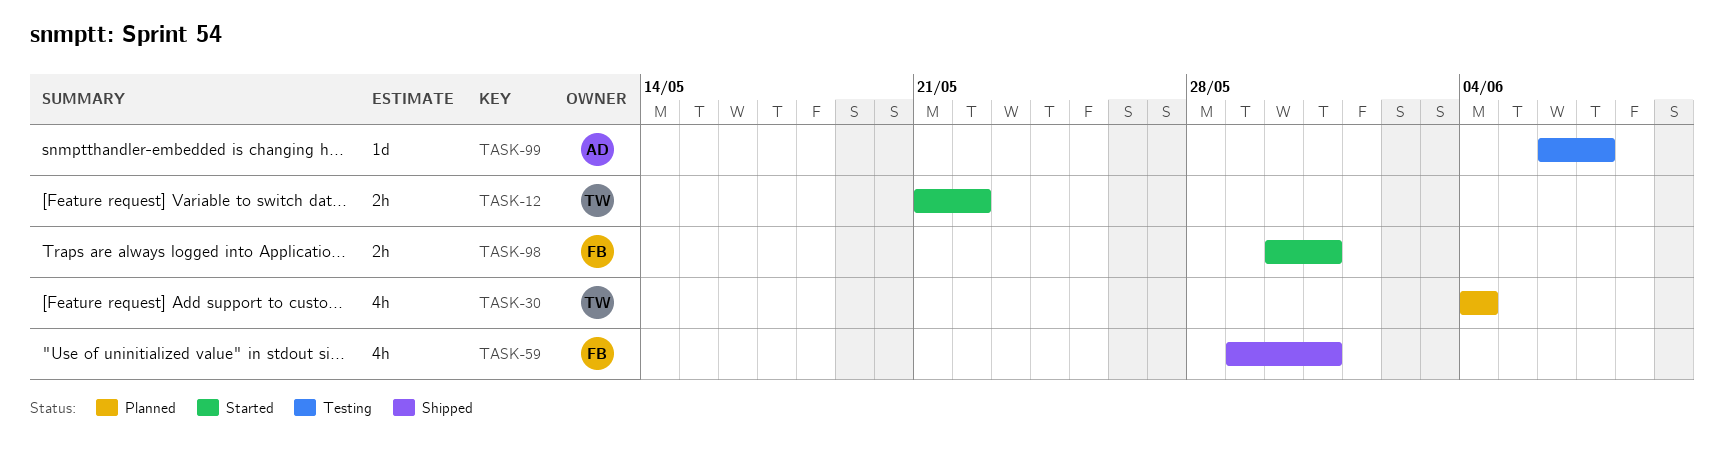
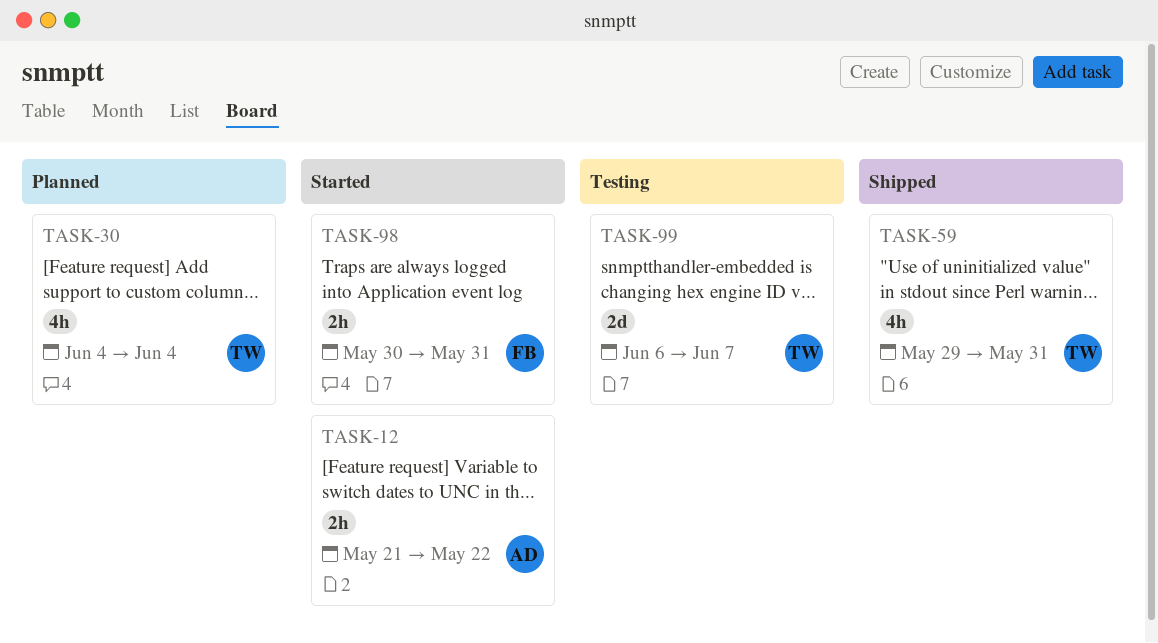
TASK-12, owner: TW -> AD
TASK-59, owner: FB -> TW
TASK-99, owner: AD -> TW
TASK-99, estimate: 1d -> 2d

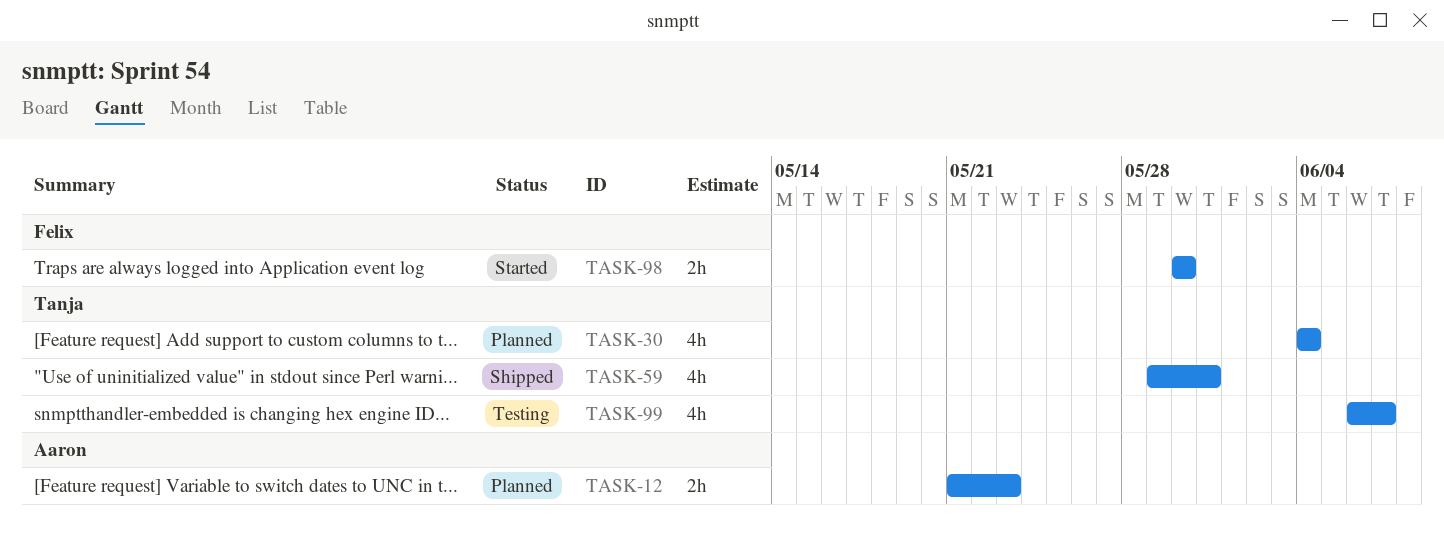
TASK-12, status: Started -> Planned
TASK-12, due: May 22 -> May 23
TASK-98, due: May 31 -> May 30
TASK-99, estimate: 2d -> 4h

